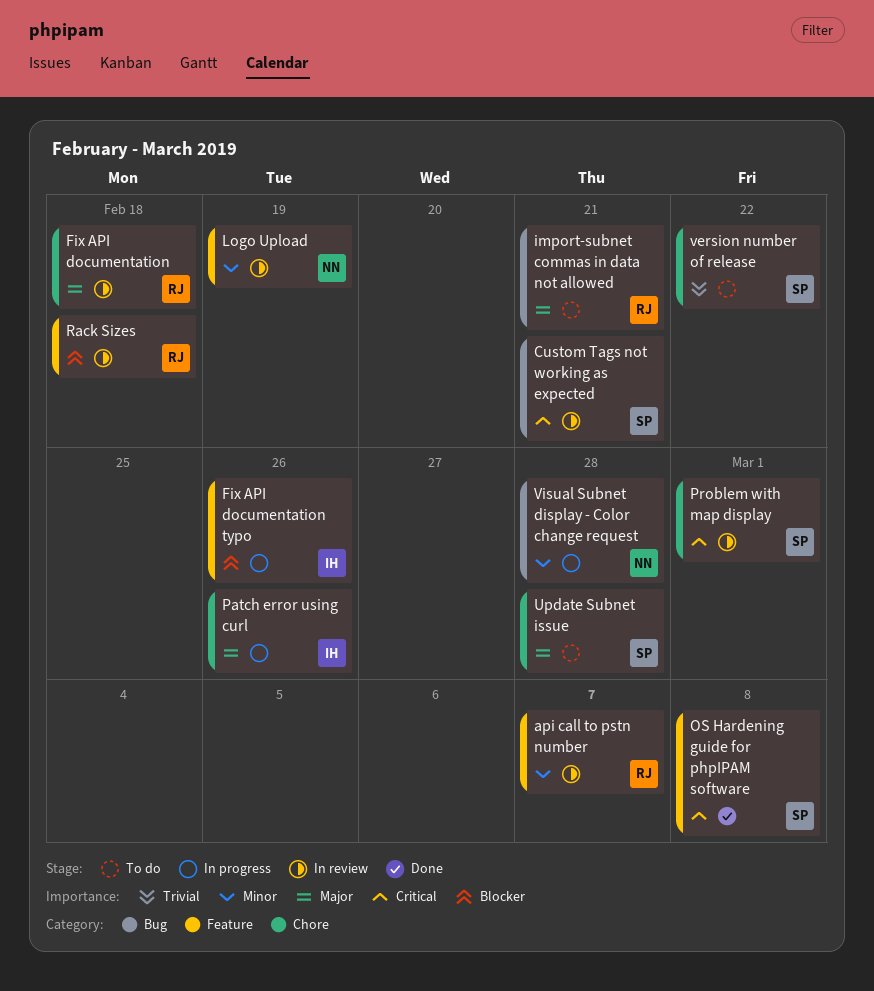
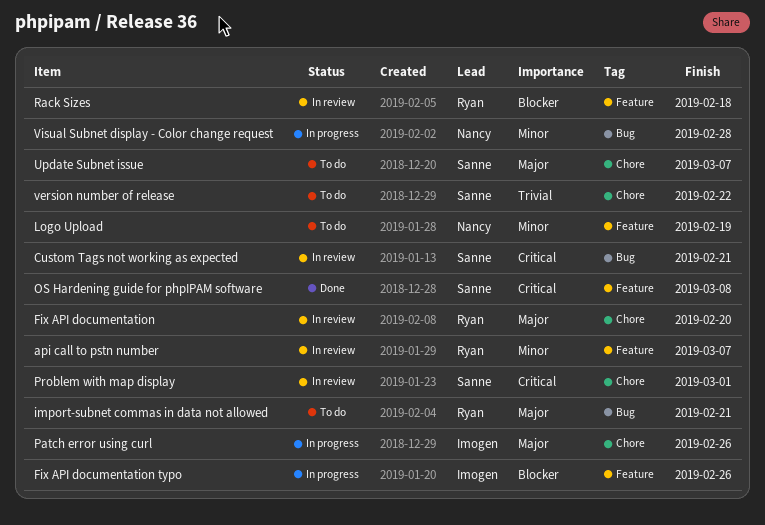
Fix API documentation, due: Feb 18 -> Feb 20
Logo Upload, status: In review -> To do
Update Subnet issue, due: Feb 28 -> Mar 7

